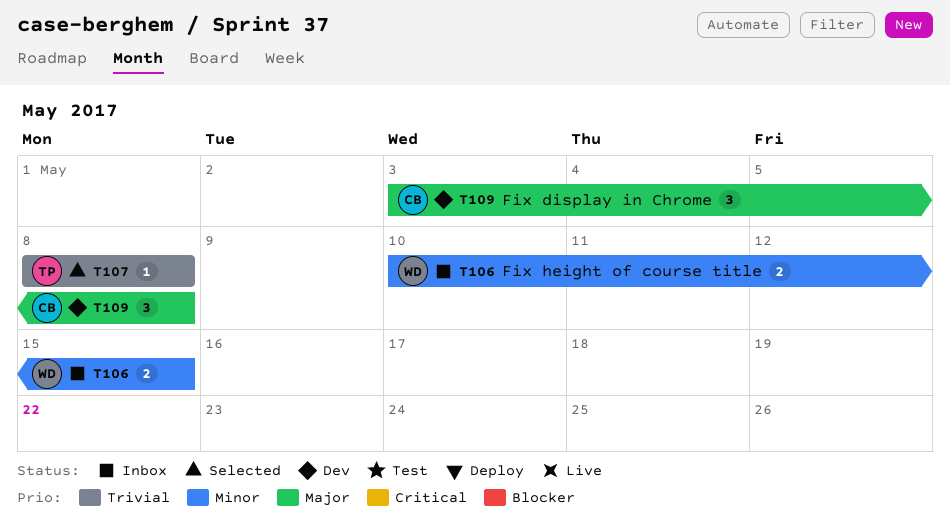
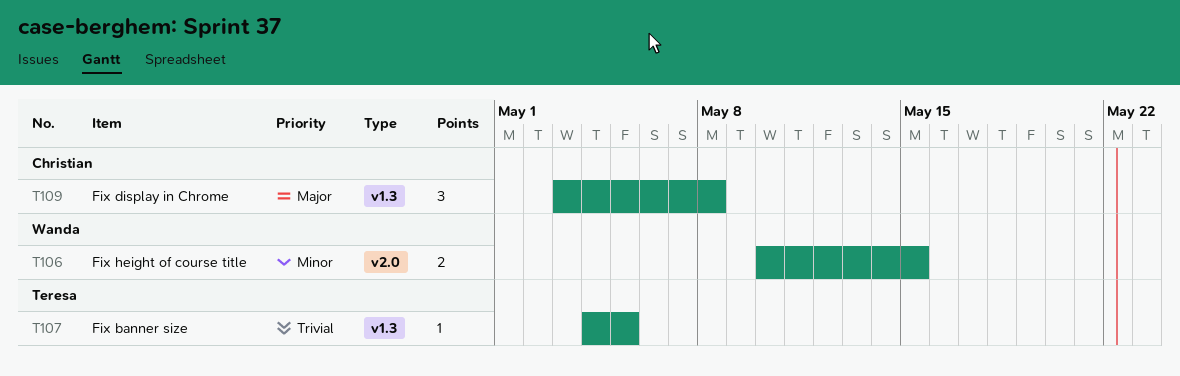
T107, start: May 8 -> May 4
T107, due: May 8 -> May 5

